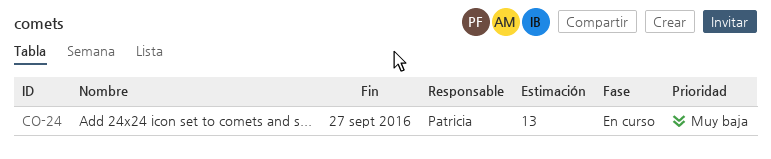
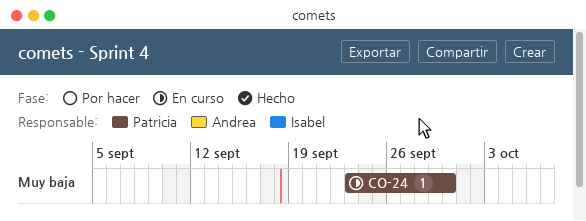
CO-24, estimate: 13 -> 1
CO-24, due: Sep 27 -> Sep 30

